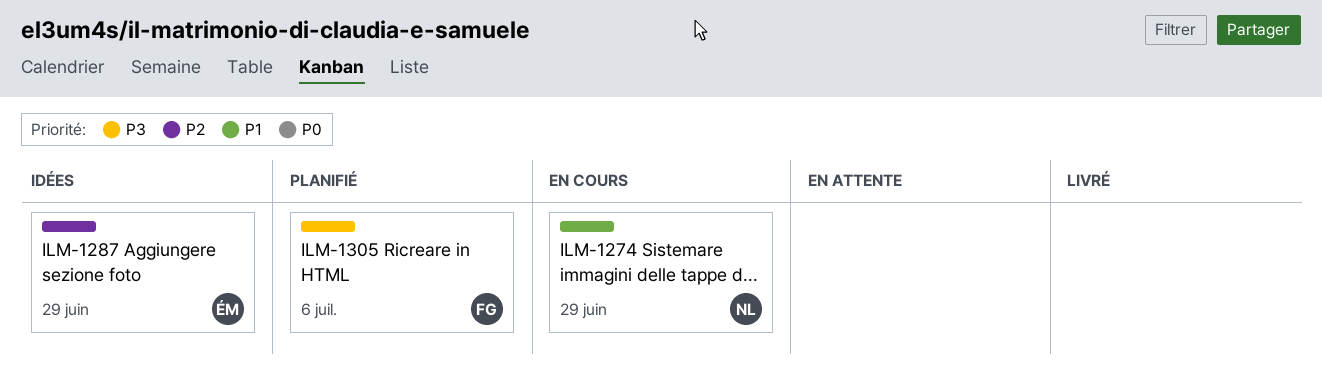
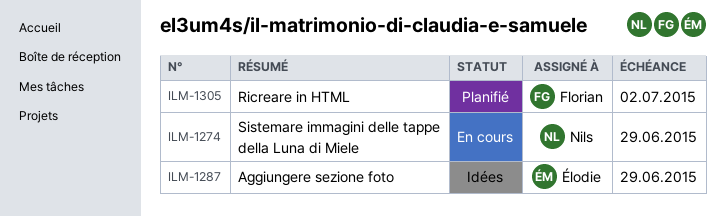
ILM-1305, due: Jul 6 -> Jul 2

